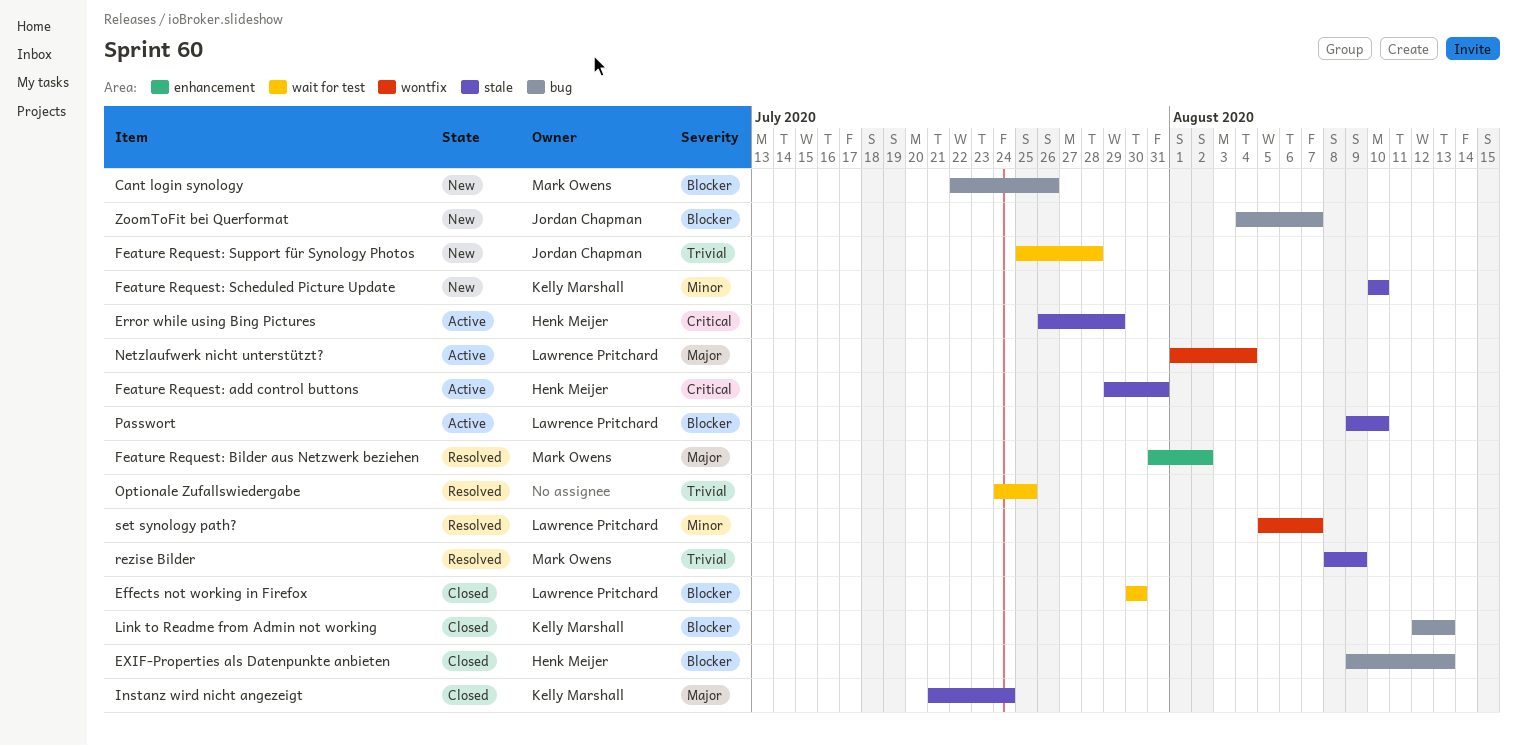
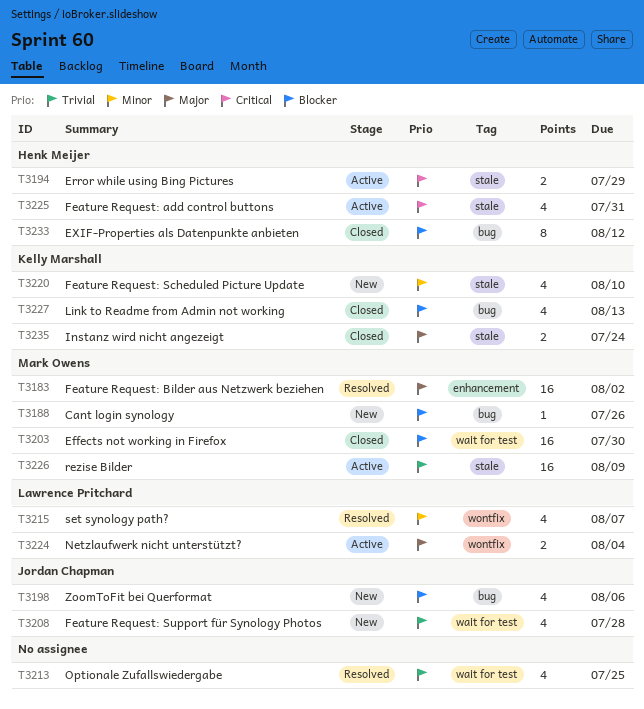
Effects not working in Firefox, owner: Lawrence Pritchard -> Mark Owens
EXIF-Properties als Datenpunkte anbieten, due: Aug 13 -> Aug 12
Passwort: present -> none
rezise Bilder, status: Resolved -> Active
ZoomToFit bei Querformat, due: Aug 7 -> Aug 6

